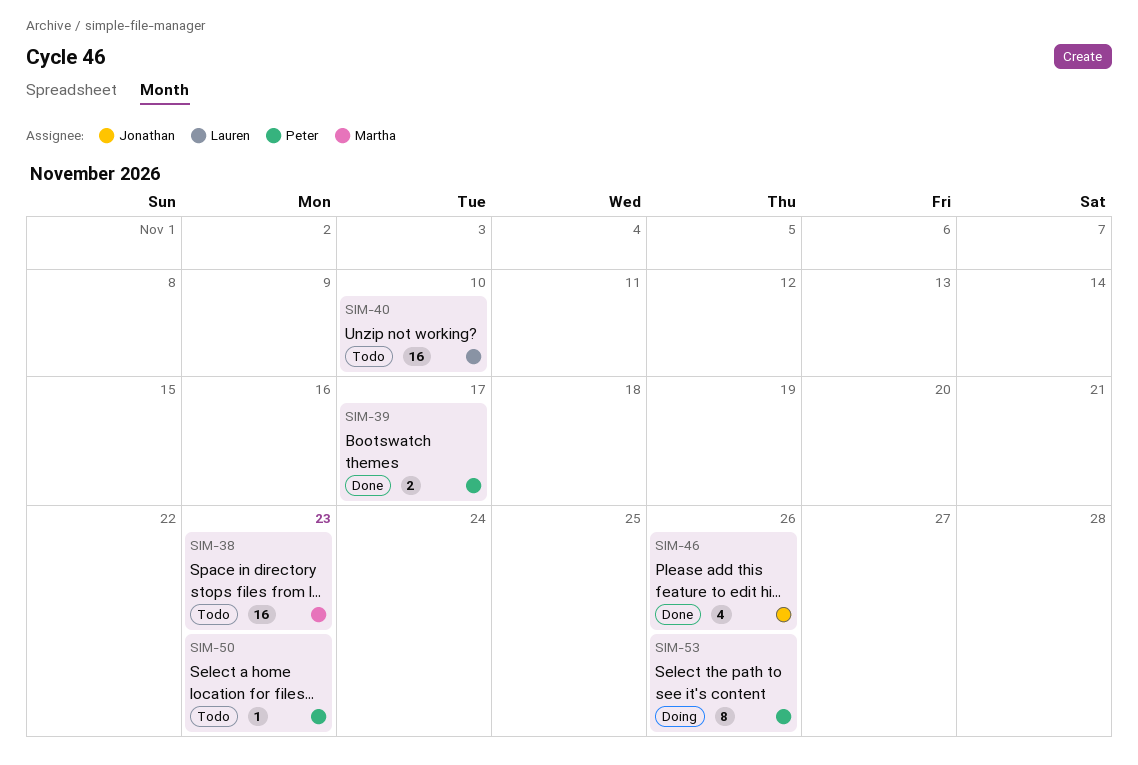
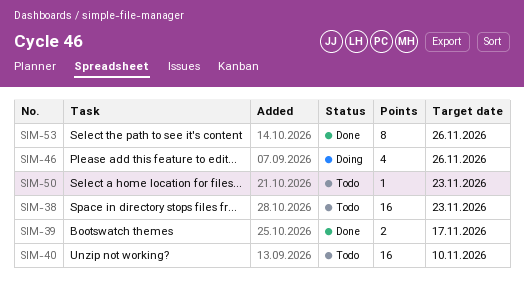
SIM-46, status: Done -> Doing
SIM-53, status: Doing -> Done

